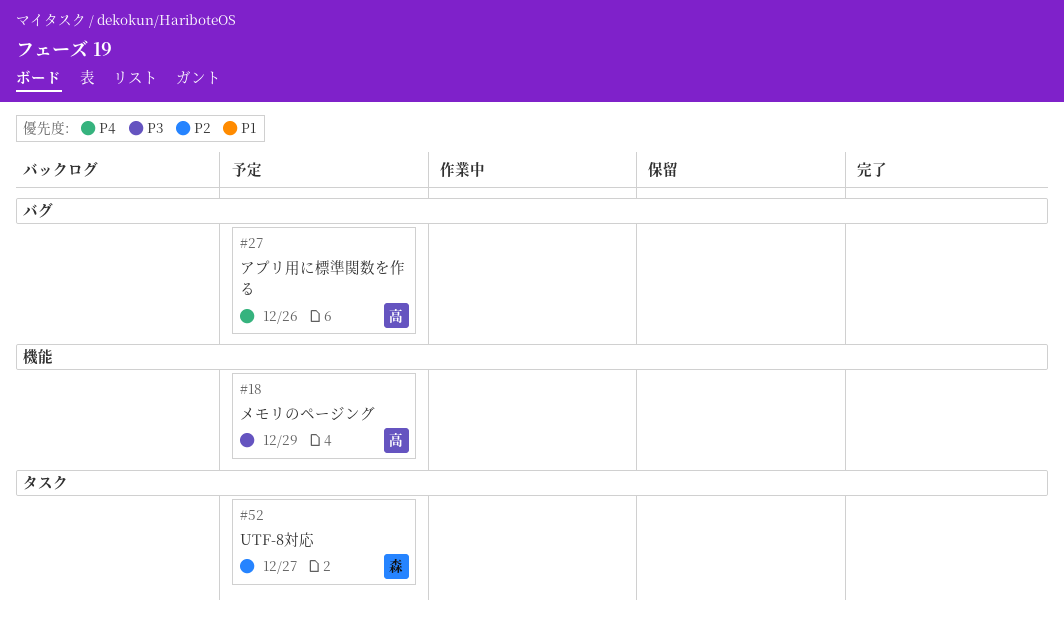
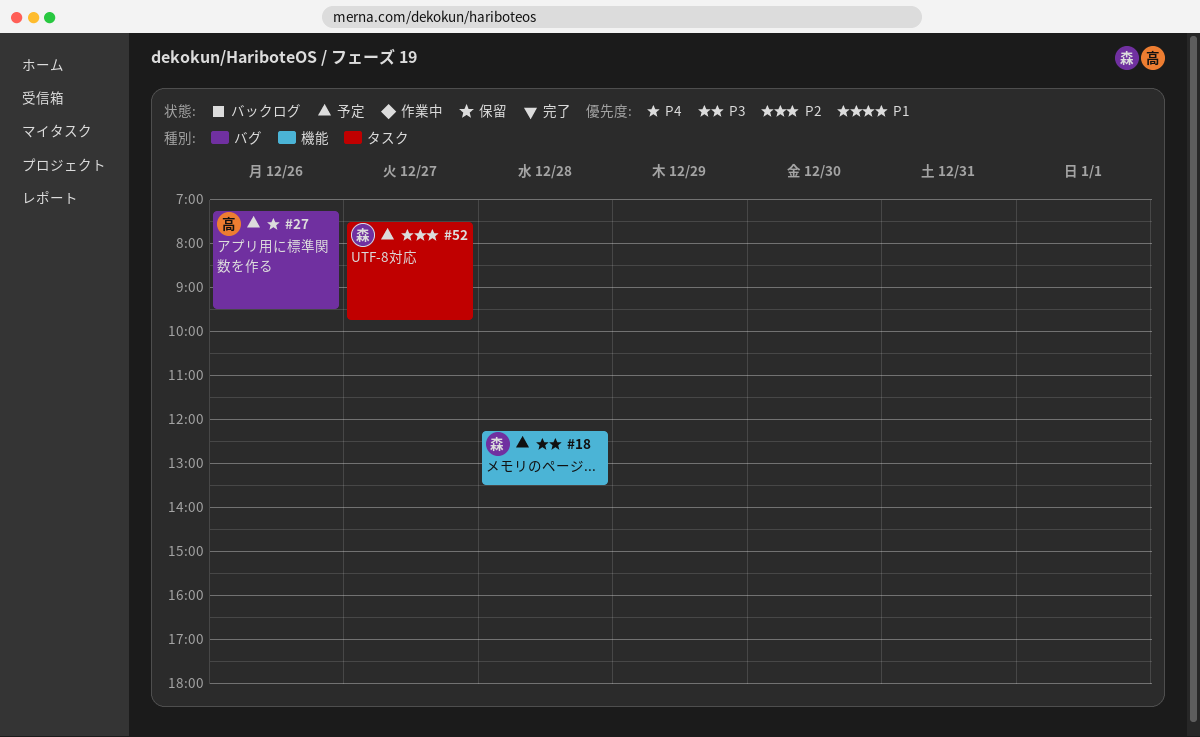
#18, owner: 高 -> 森
#18, day: Dec 29 -> Dec 28

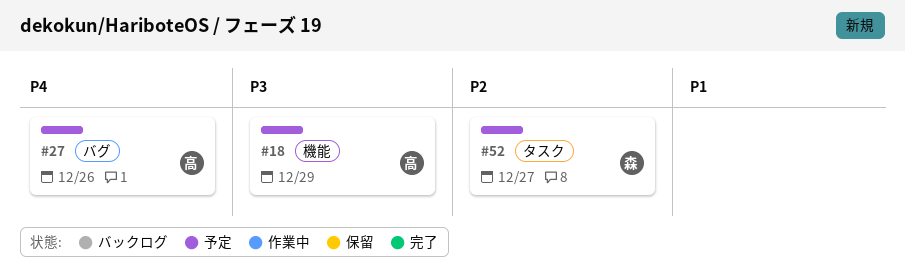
#18, owner: 森 -> 高
#18, day: Dec 28 -> Dec 29

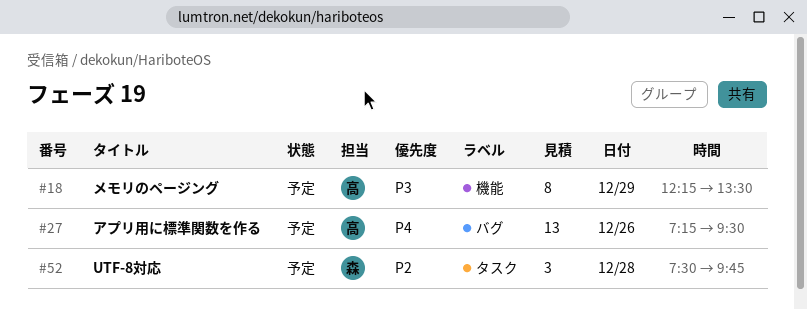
#52, day: Dec 27 -> Dec 28

